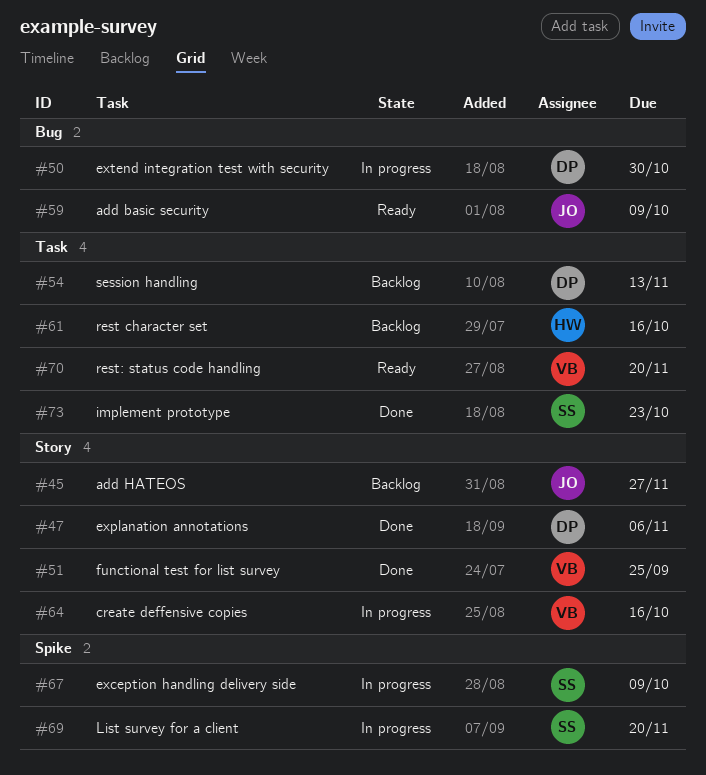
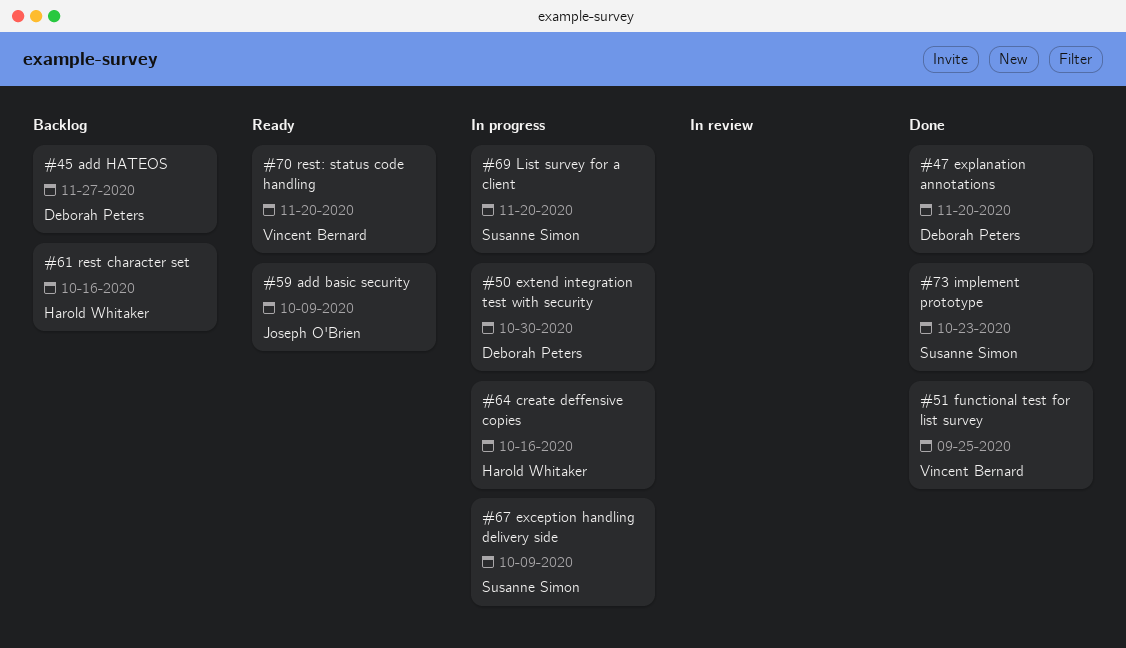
#45, owner: Joseph O'Brien -> Deborah Peters
#47, due: Nov 6 -> Nov 20
#54: present -> none
#64, owner: Vincent Bernard -> Harold Whitaker

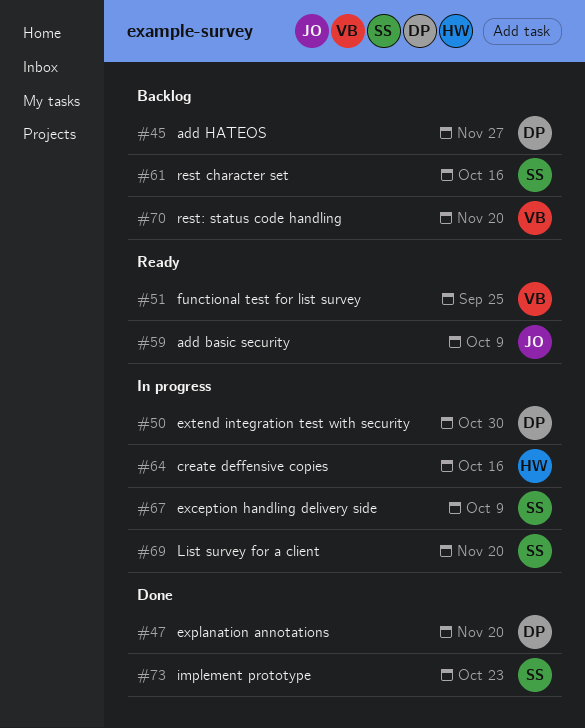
#51, status: Done -> Ready
#61, owner: Harold Whitaker -> Susanne Simon
#70, status: Ready -> Backlog

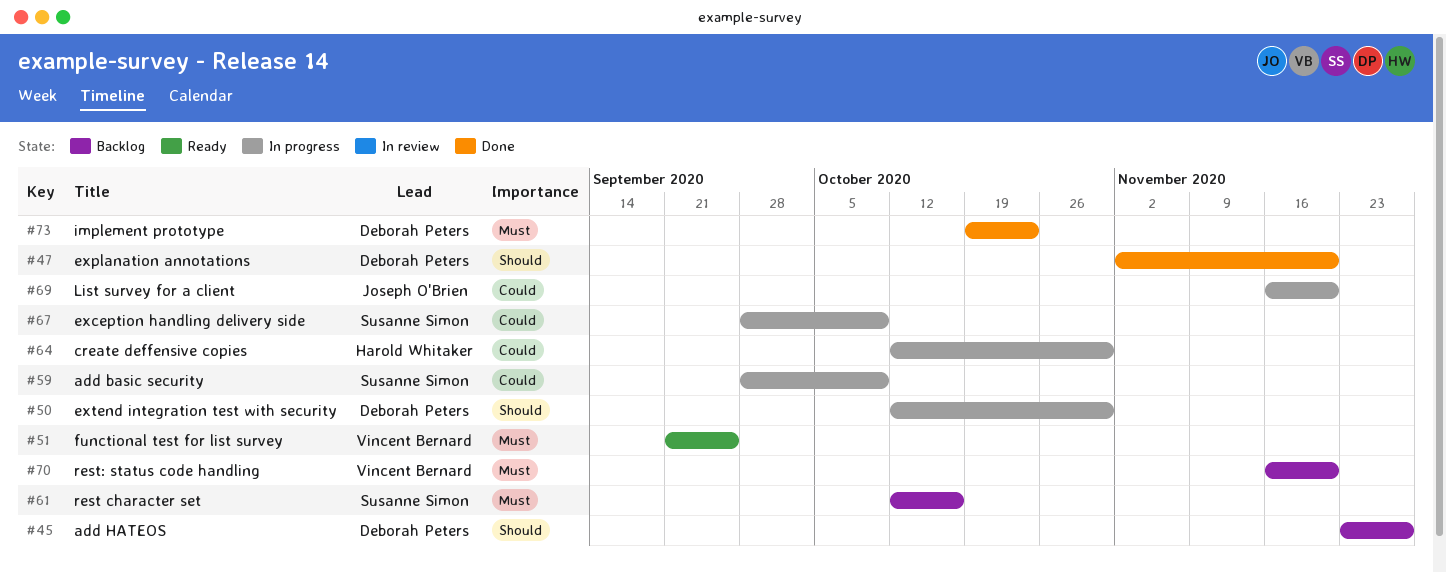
#59, status: Ready -> In progress
#59, owner: Joseph O'Brien -> Susanne Simon
#64, due: Oct 16 -> Oct 30
#69, owner: Susanne Simon -> Joseph O'Brien
#73, owner: Susanne Simon -> Deborah Peters

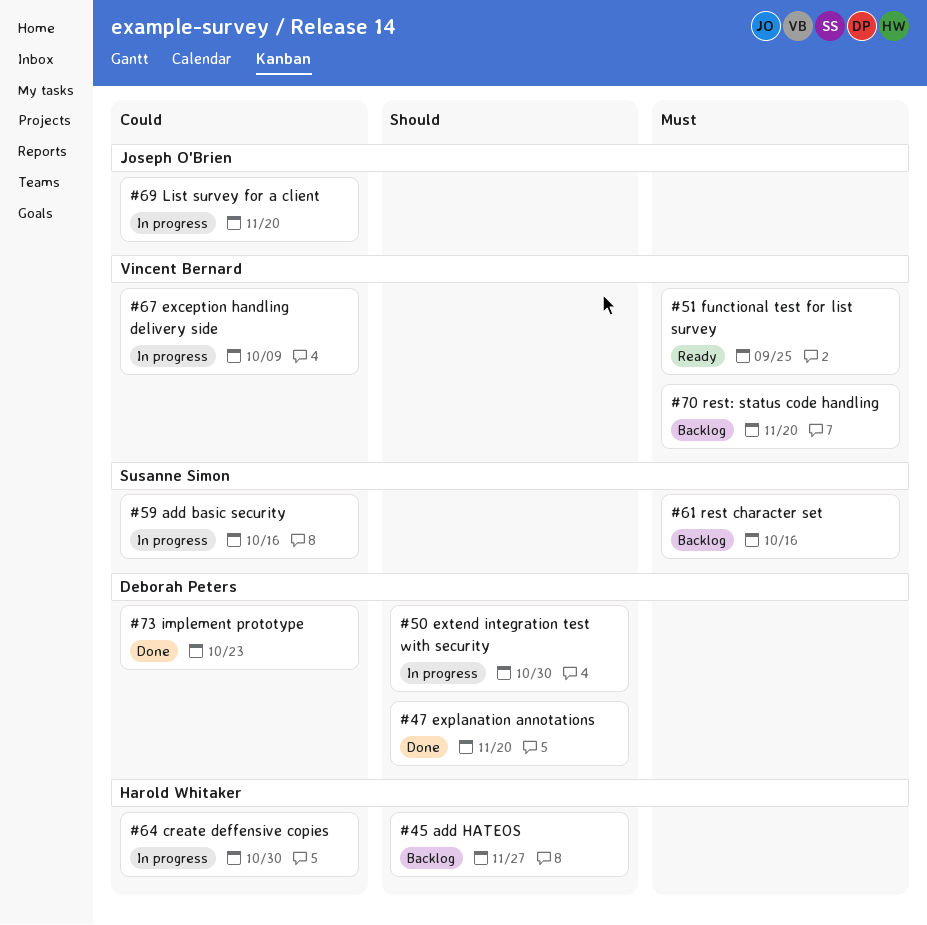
#45, owner: Deborah Peters -> Harold Whitaker
#59, due: Oct 9 -> Oct 16
#67, owner: Susanne Simon -> Vincent Bernard
#73, priority: Must -> Could

